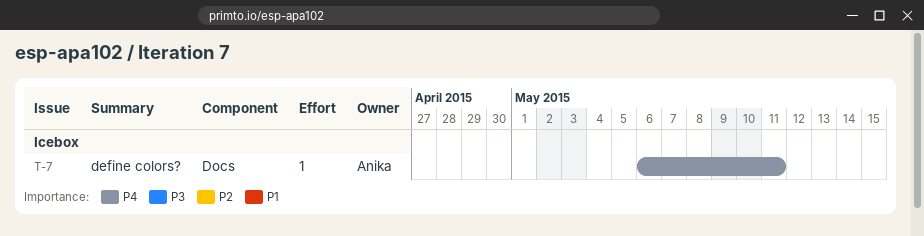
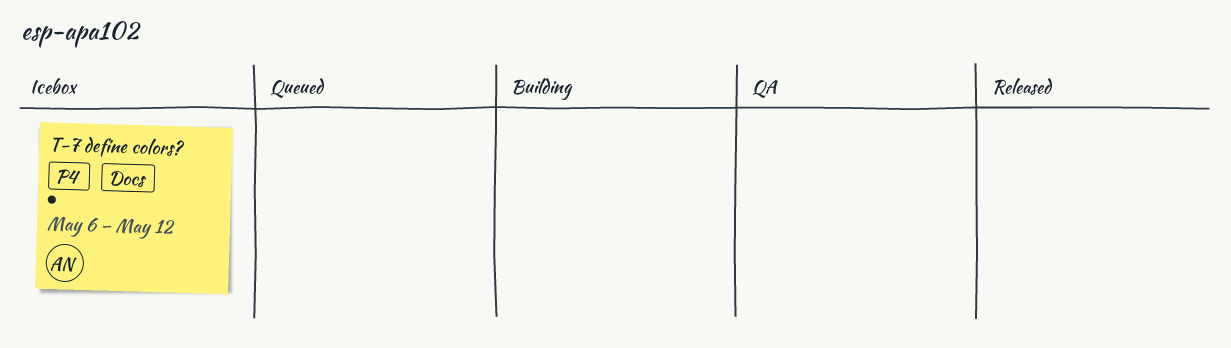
T-7, due: May 11 -> May 12

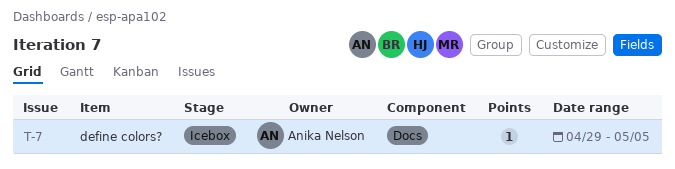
T-7, start: May 6 -> Apr 29
T-7, due: May 12 -> May 5

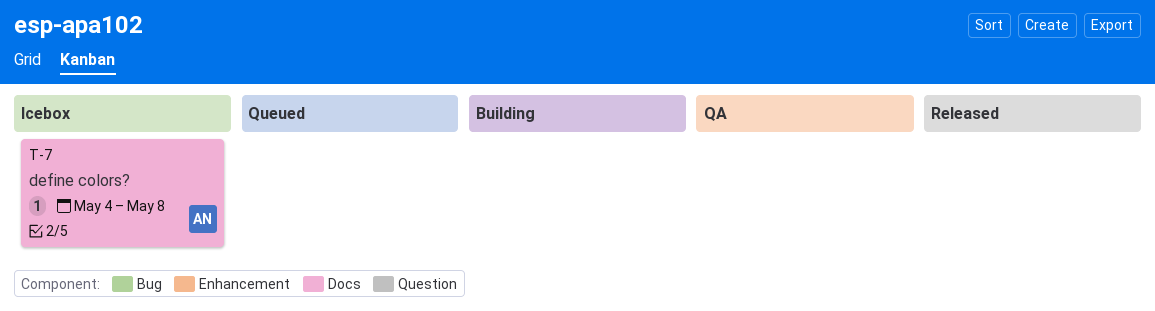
T-7, start: Apr 29 -> May 4
T-7, due: May 5 -> May 8

